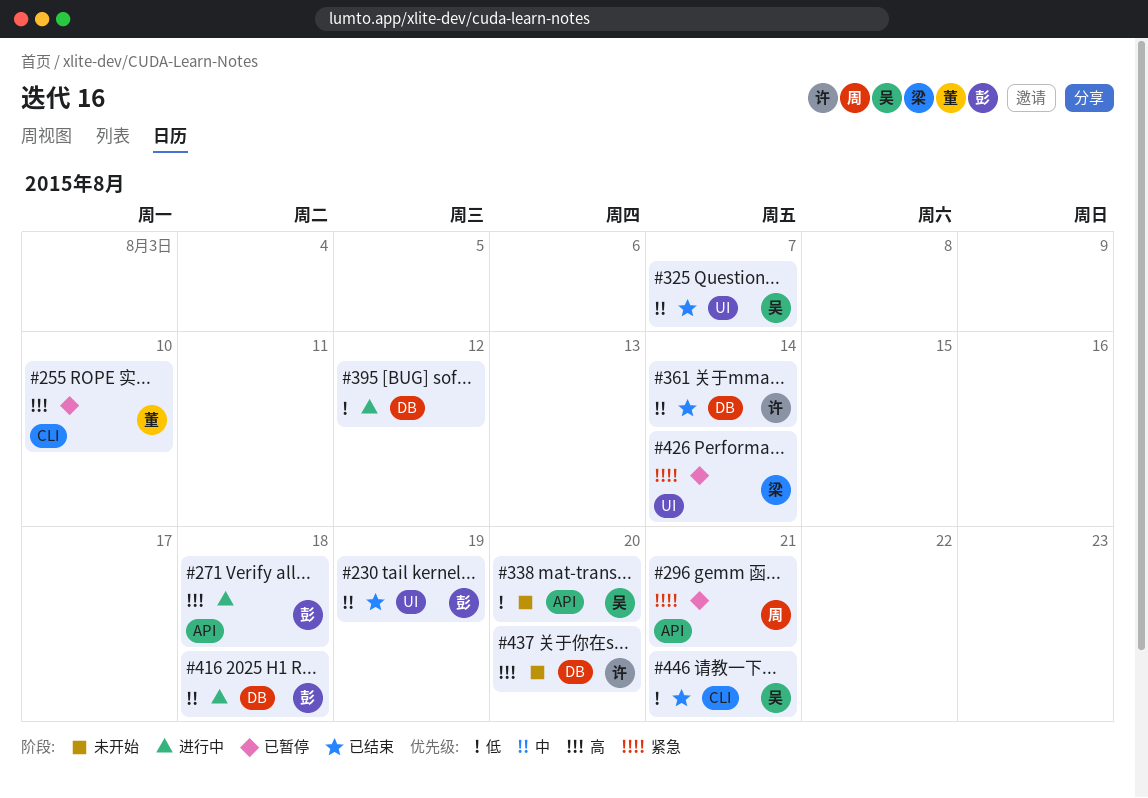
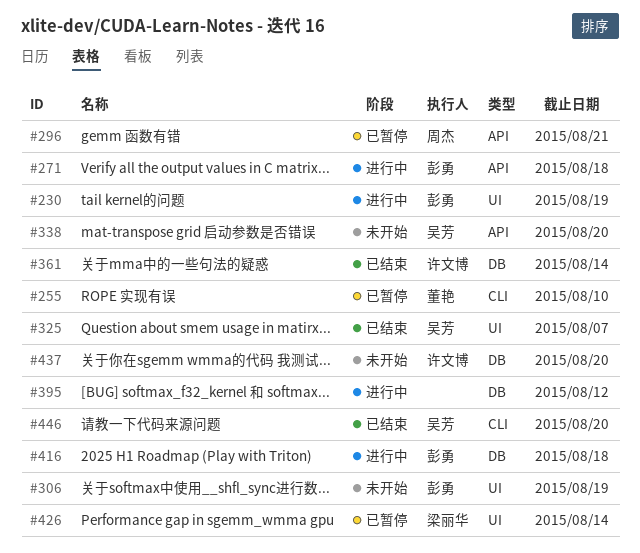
#230, status: 已结束 -> 进行中
#306: none -> present
#446, due: Aug 21 -> Aug 20

